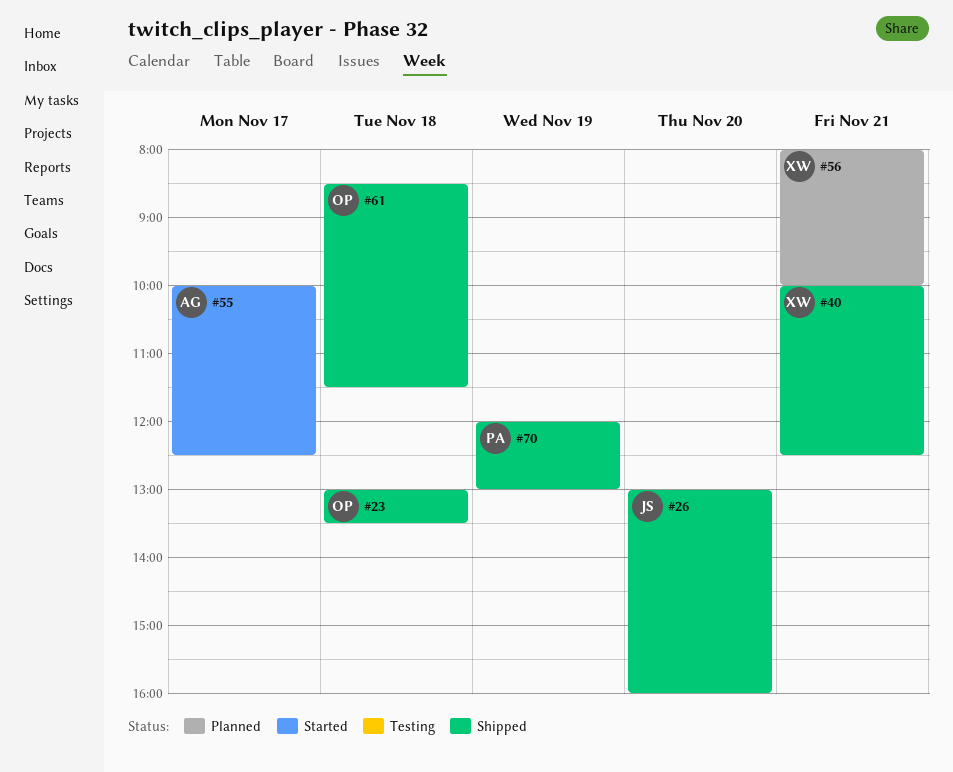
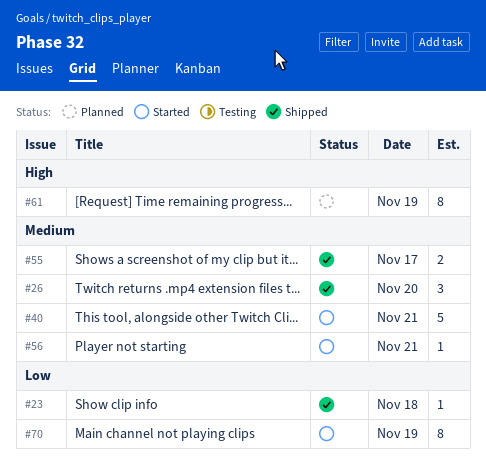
#40, status: Shipped -> Started
#55, status: Started -> Shipped
#56, status: Planned -> Started
#61, status: Shipped -> Planned
#61, day: Nov 18 -> Nov 19
#70, status: Shipped -> Started

